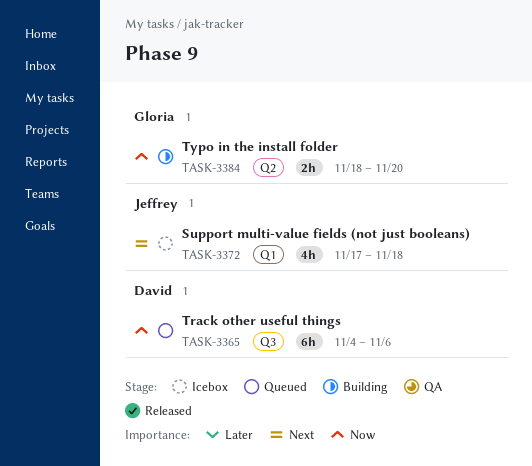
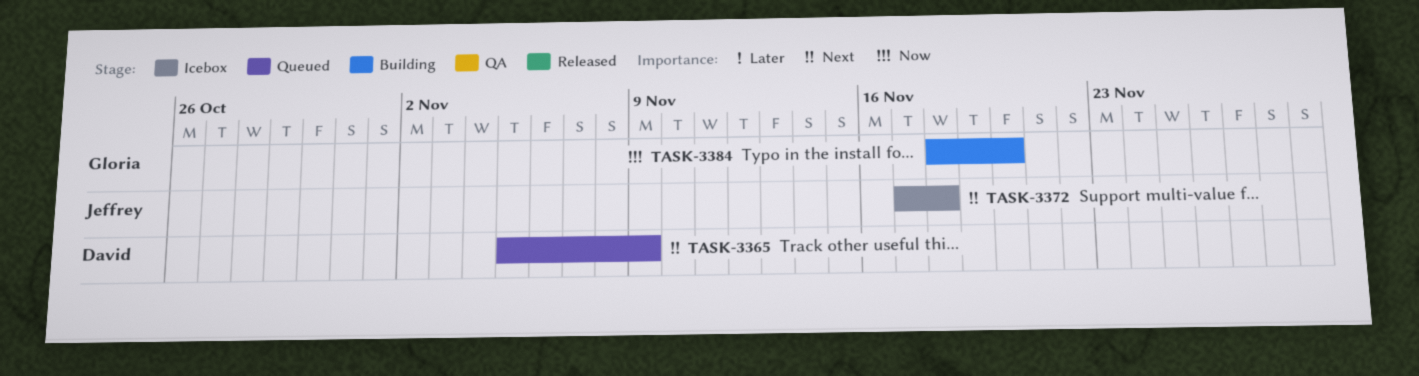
TASK-3365, priority: Now -> Next
TASK-3365, start: Nov 4 -> Nov 5
TASK-3365, due: Nov 6 -> Nov 9

